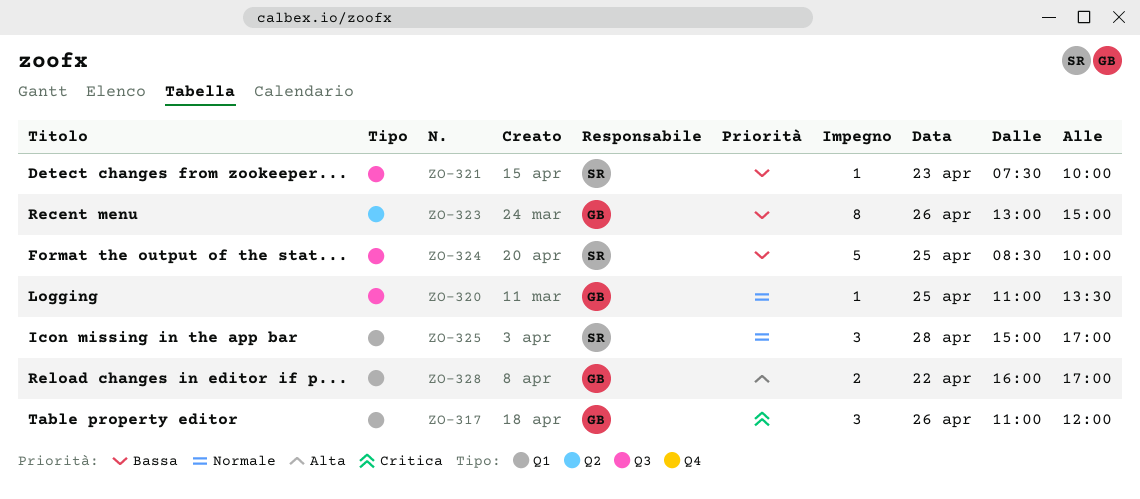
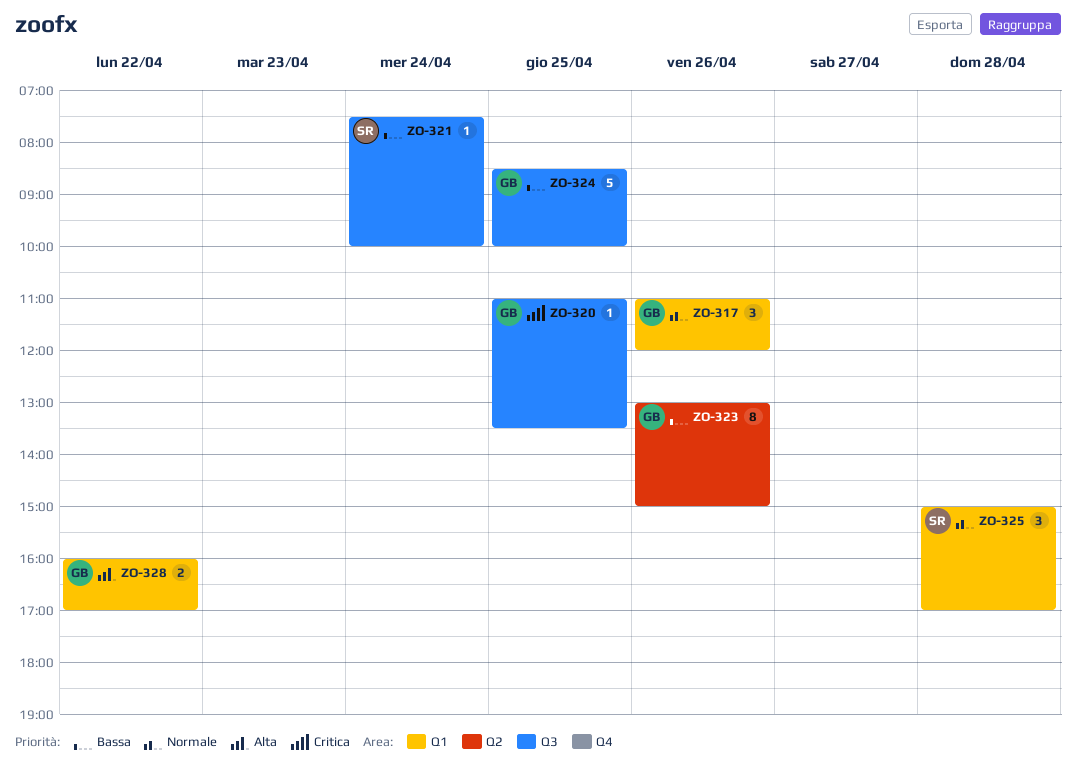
ZO-317, priority: Critica -> Normale
ZO-320, priority: Normale -> Critica
ZO-321, day: Apr 23 -> Apr 24
ZO-324, owner: SR -> GB

